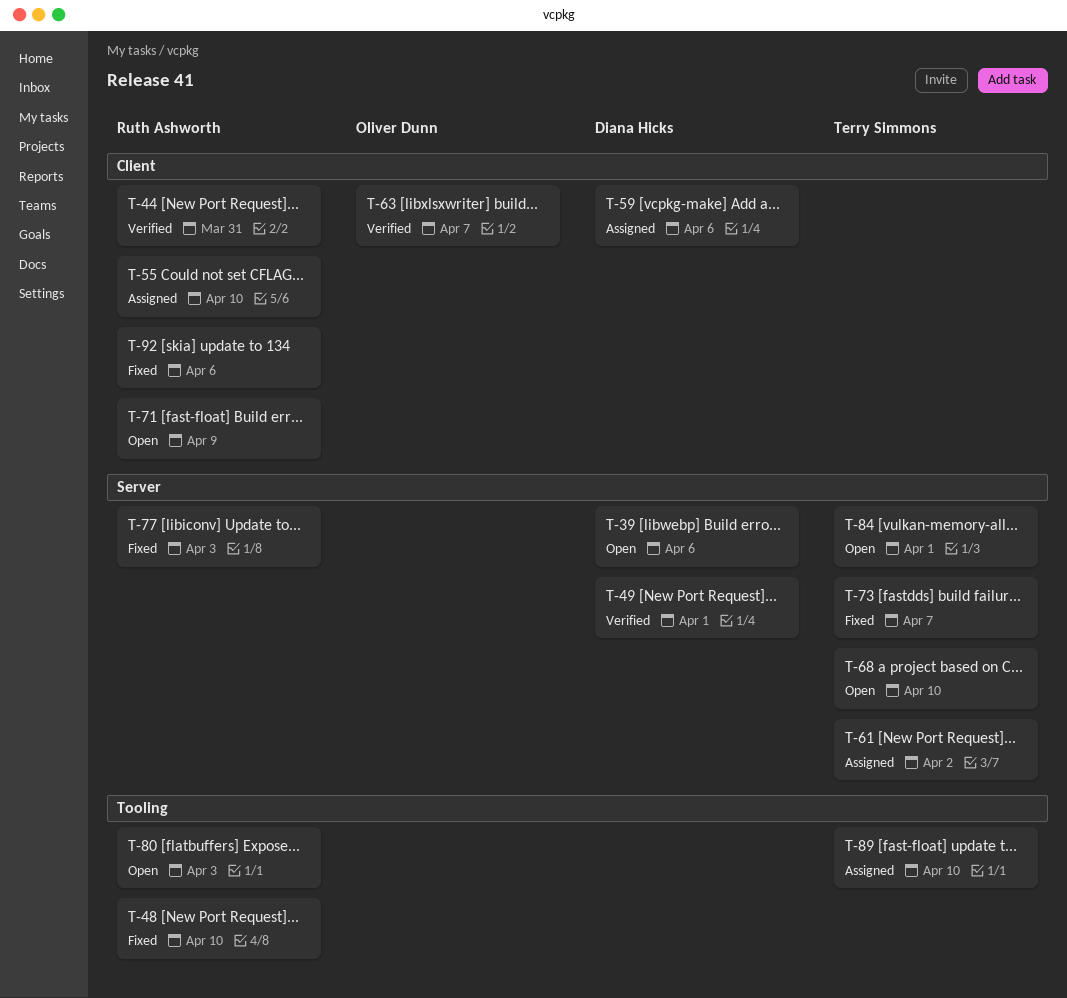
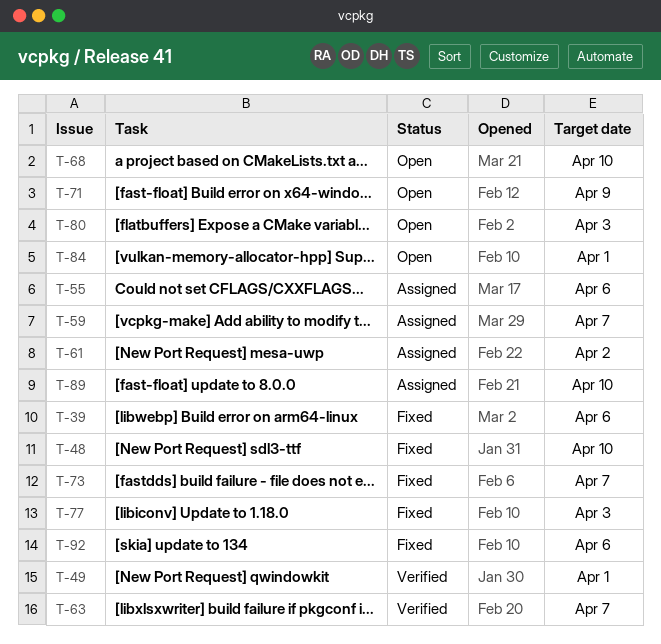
T-39, status: Open -> Fixed
T-44: present -> none
T-55, due: Apr 10 -> Apr 6
T-59, due: Apr 6 -> Apr 7

